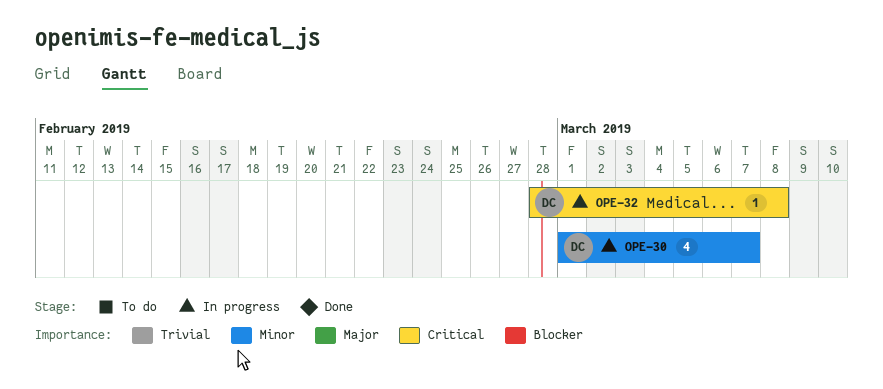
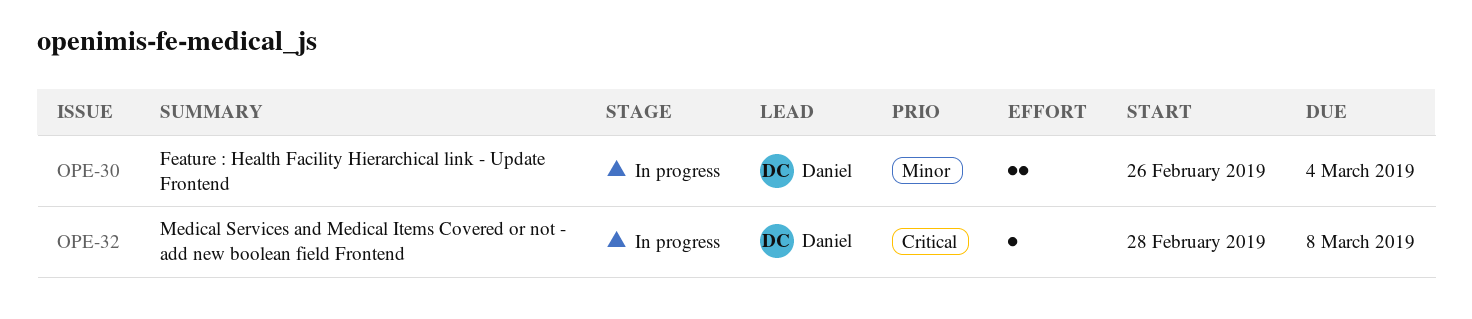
OPE-30, estimate: 4 -> 2
OPE-30, start: Mar 1 -> Feb 26
OPE-30, due: Mar 7 -> Mar 4

